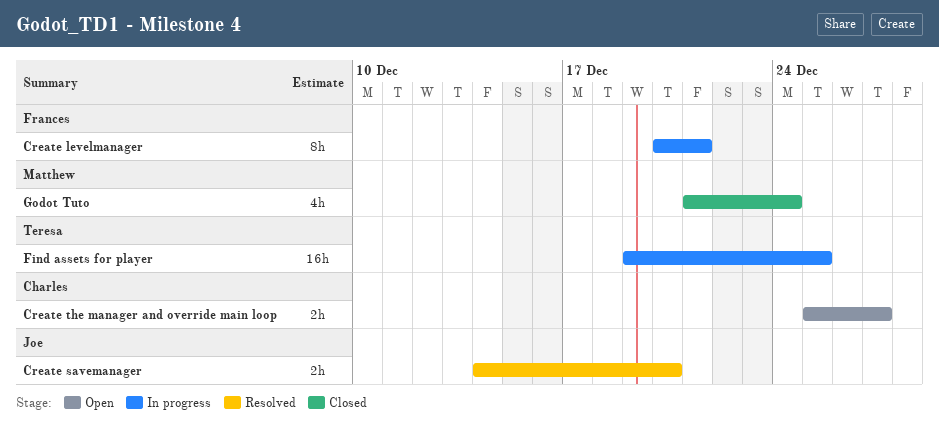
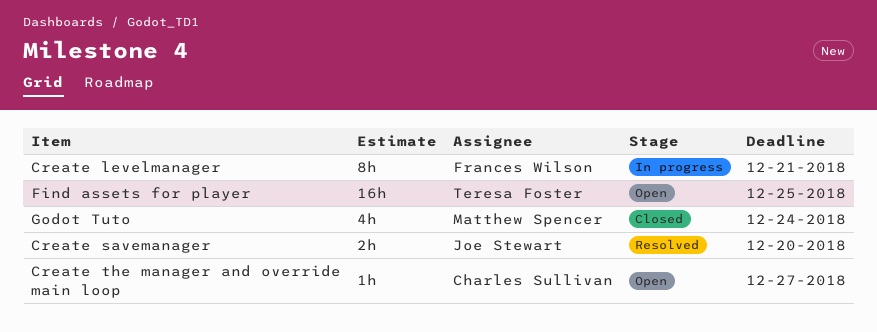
Create the manager and override main loop, estimate: 2h -> 1h
Find assets for player, status: In progress -> Open

